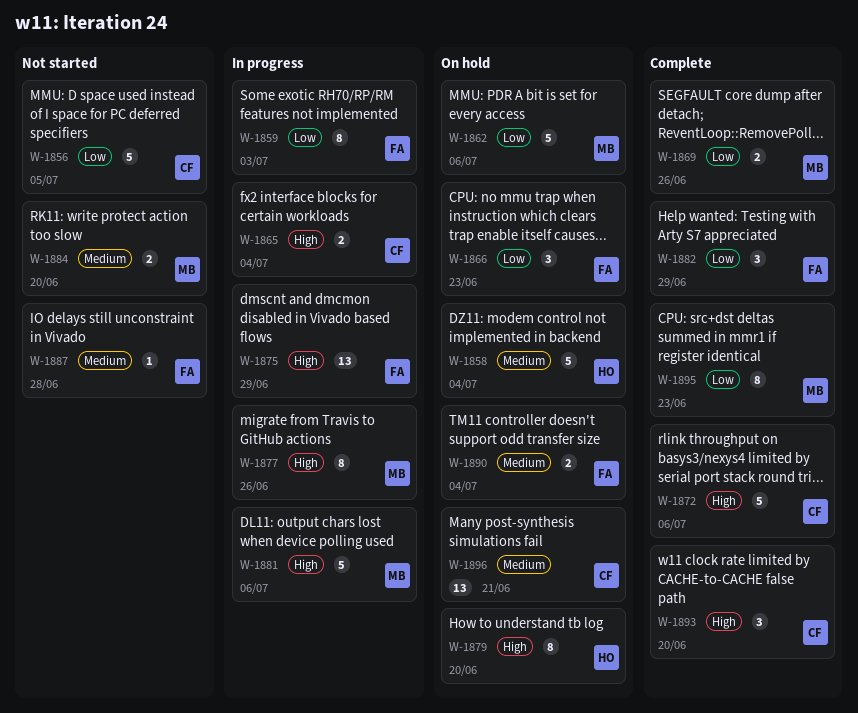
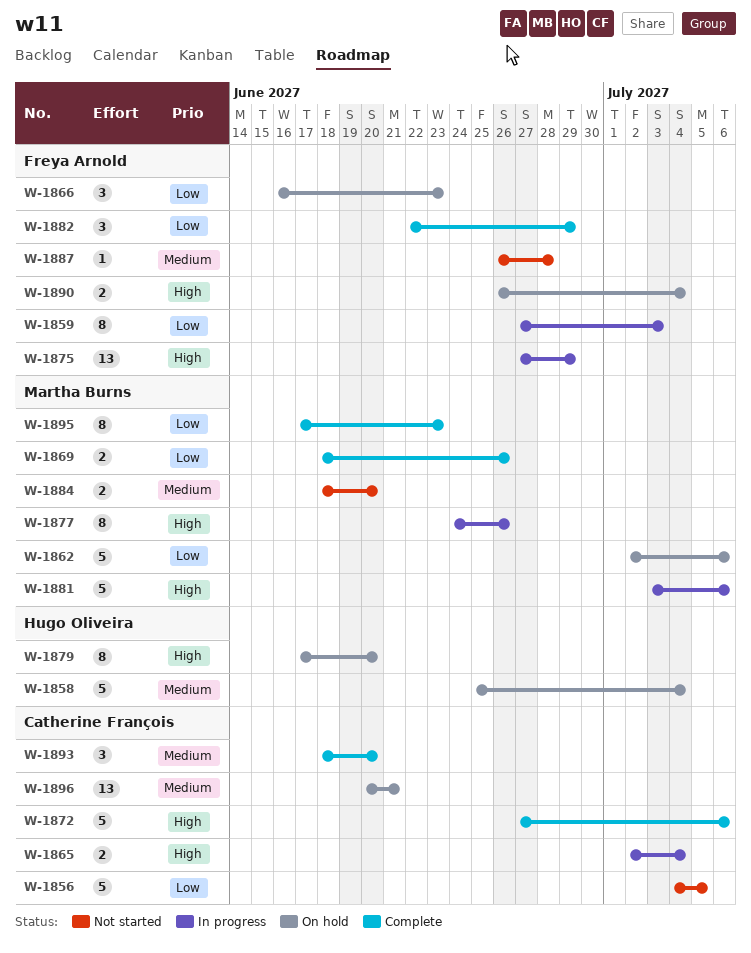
W-1890, priority: Medium -> High
W-1893, priority: High -> Medium

